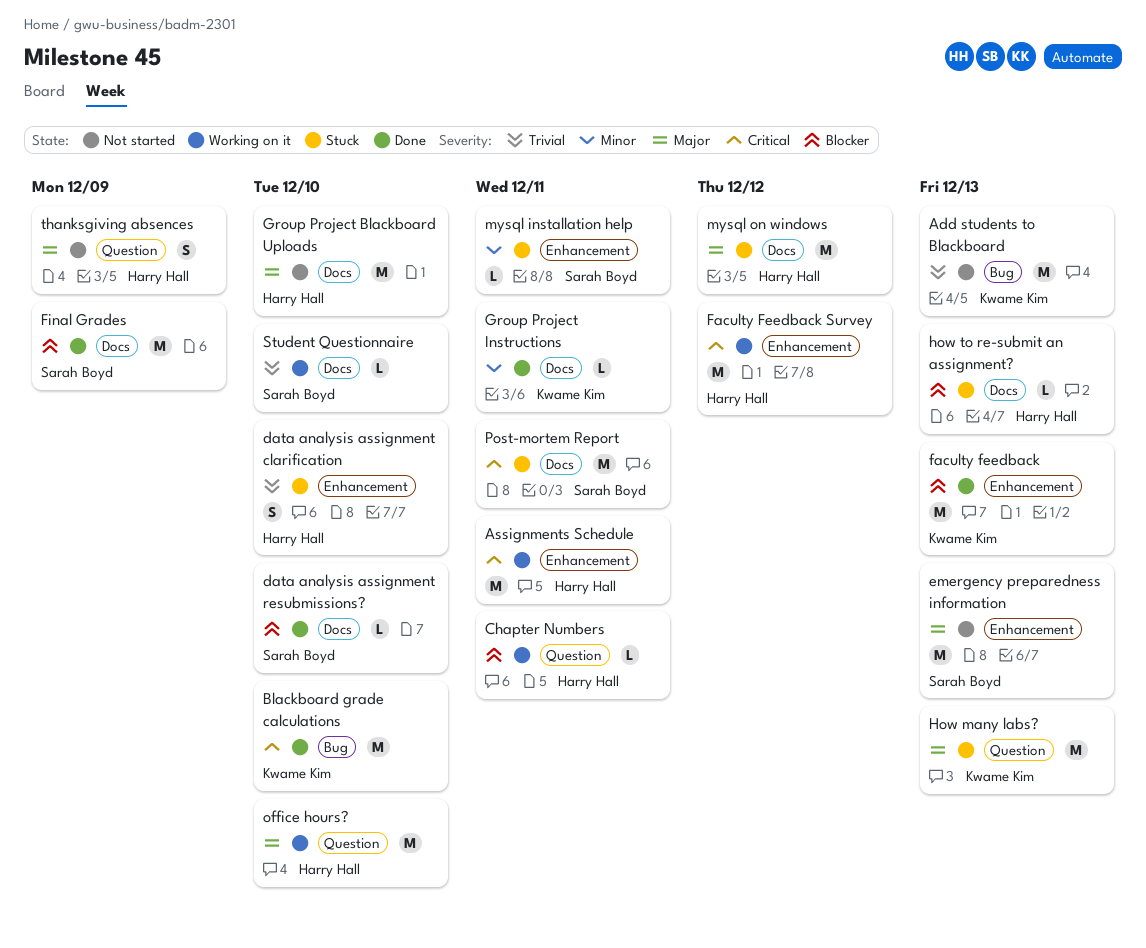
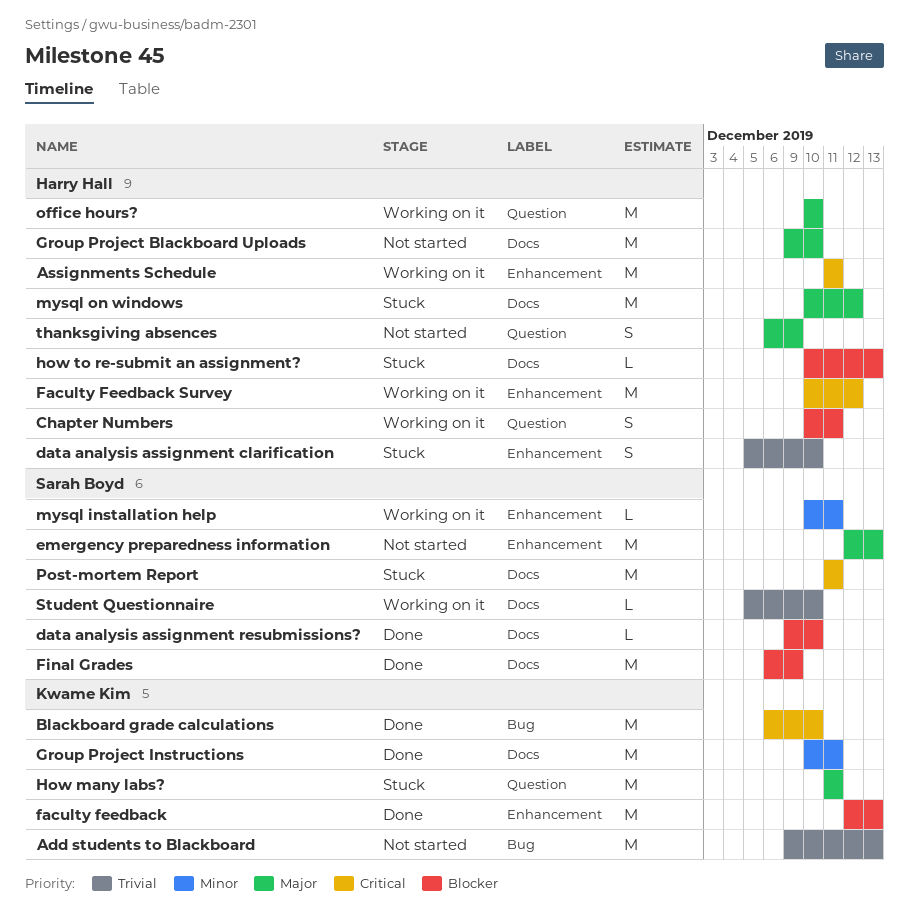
Chapter Numbers, estimate: L -> S
Group Project Instructions, estimate: L -> M
How many labs?, due: Dec 13 -> Dec 11
mysql installation help, status: Stuck -> Working on it

